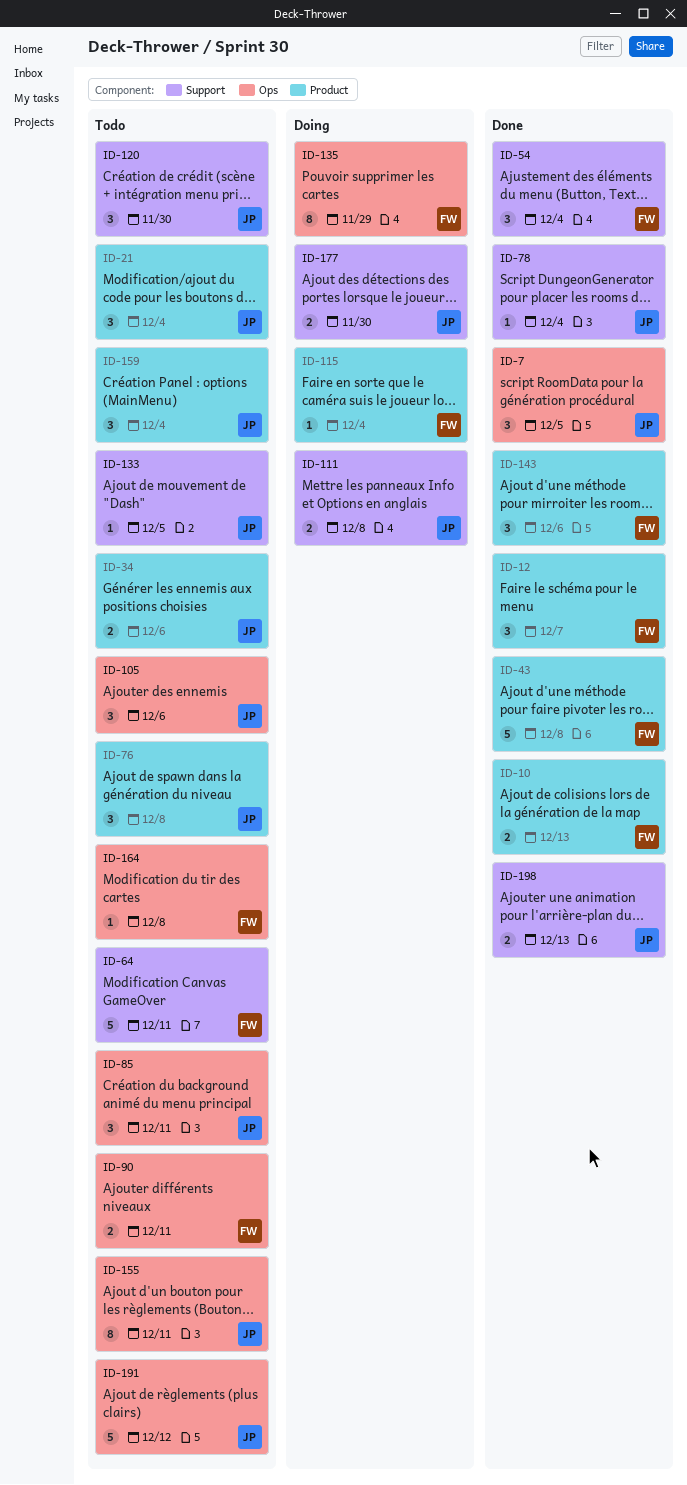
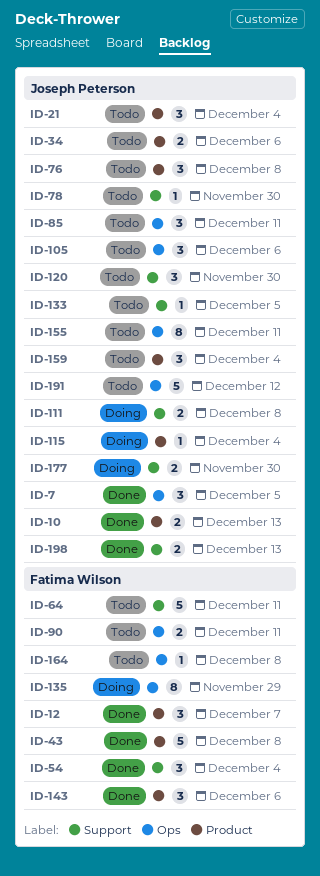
ID-10, owner: Fatima Wilson -> Joseph Peterson
ID-78, status: Done -> Todo
ID-78, due: Dec 4 -> Nov 30
ID-115, owner: Fatima Wilson -> Joseph Peterson

